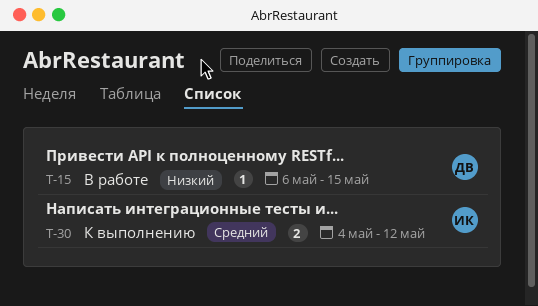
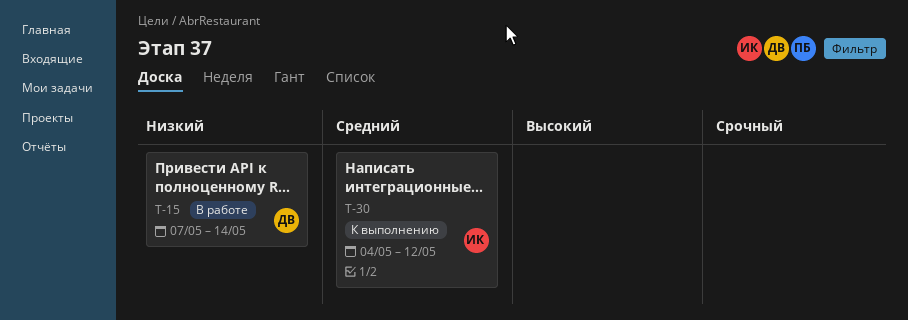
T-15, start: May 6 -> May 7
T-15, due: May 15 -> May 14

